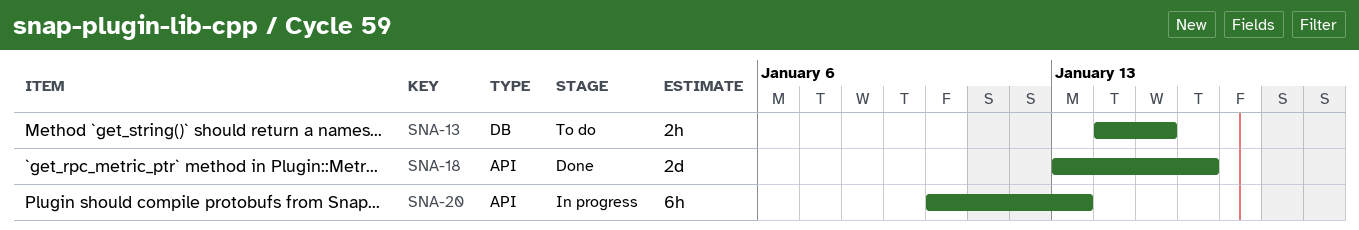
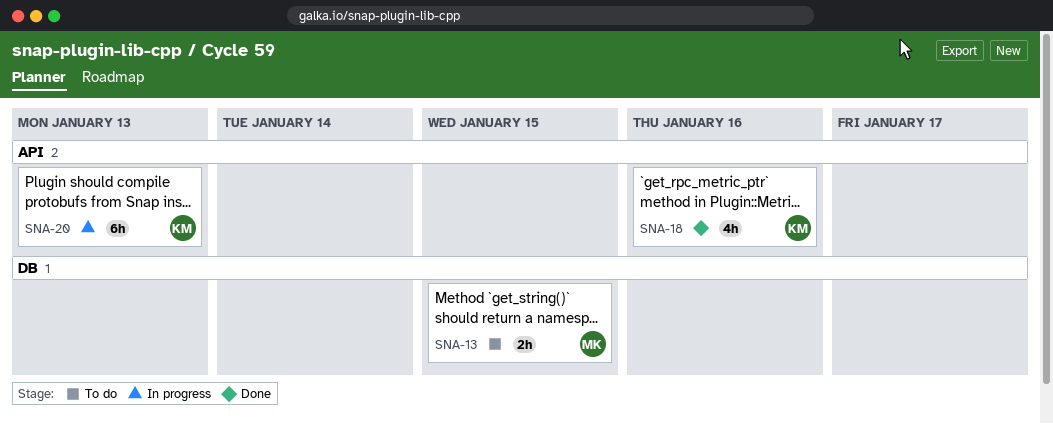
SNA-18, estimate: 2d -> 4h

